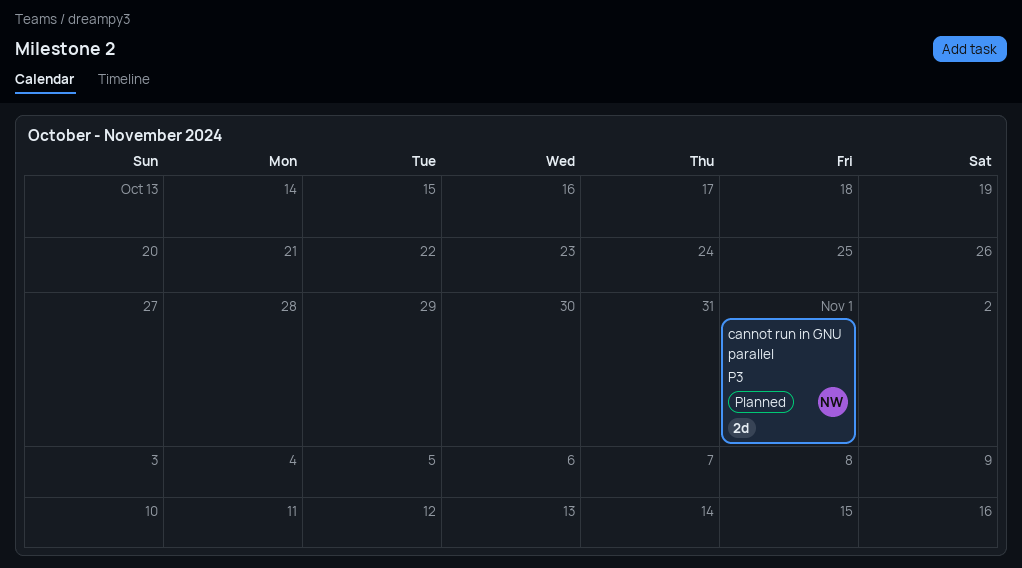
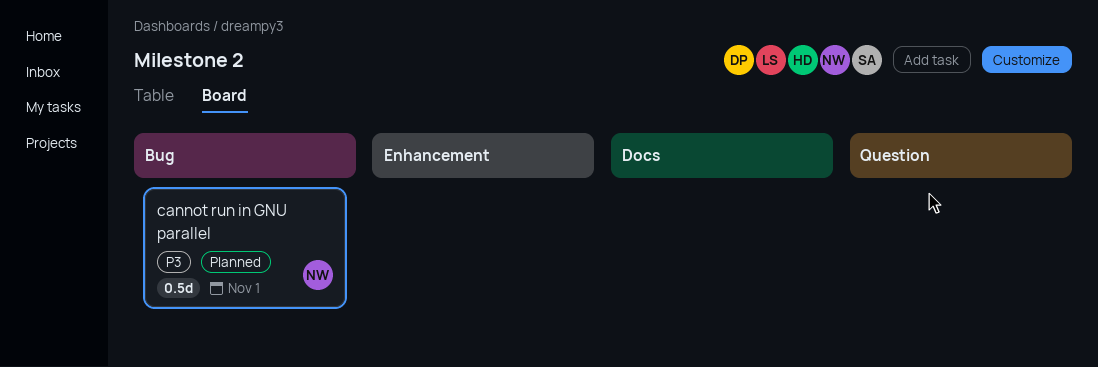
cannot run in GNU parallel, estimate: 2d -> 0.5d

